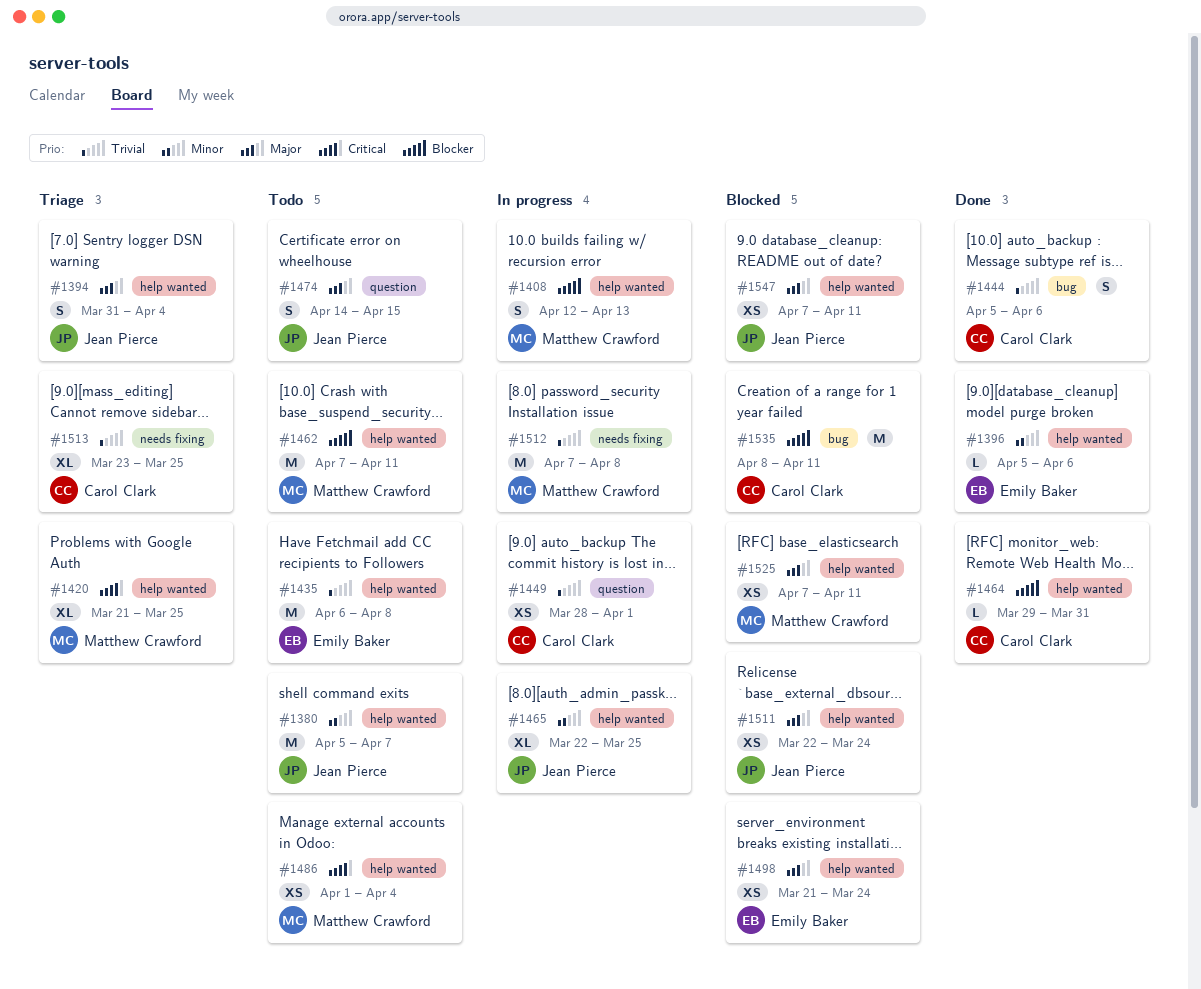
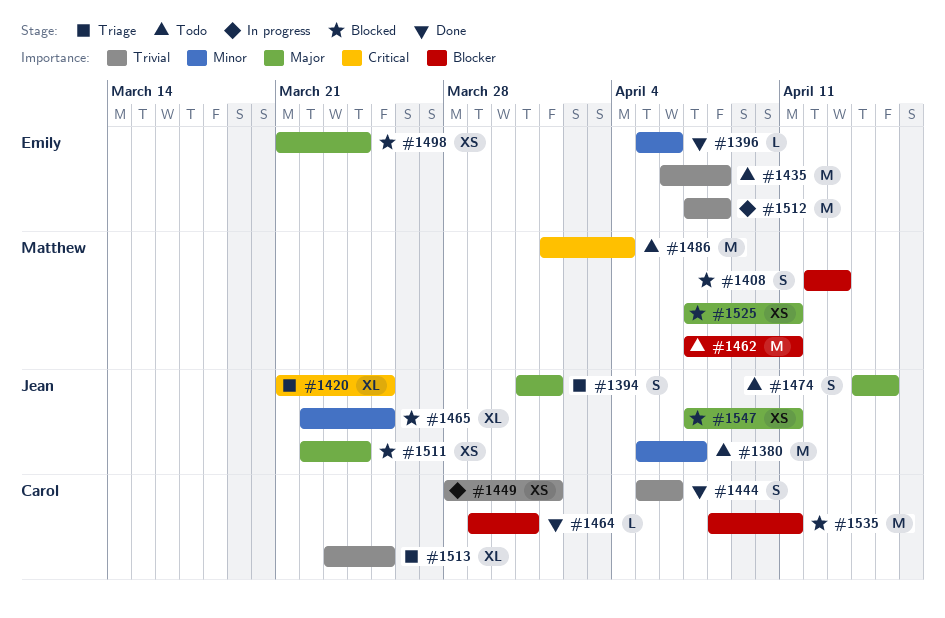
#1394, due: Apr 4 -> Apr 1
#1408, status: In progress -> Blocked
#1420, owner: Matthew Crawford -> Jean Pierce
#1465, status: In progress -> Blocked
#1486, estimate: XS -> M
#1512, owner: Matthew Crawford -> Emily Baker

